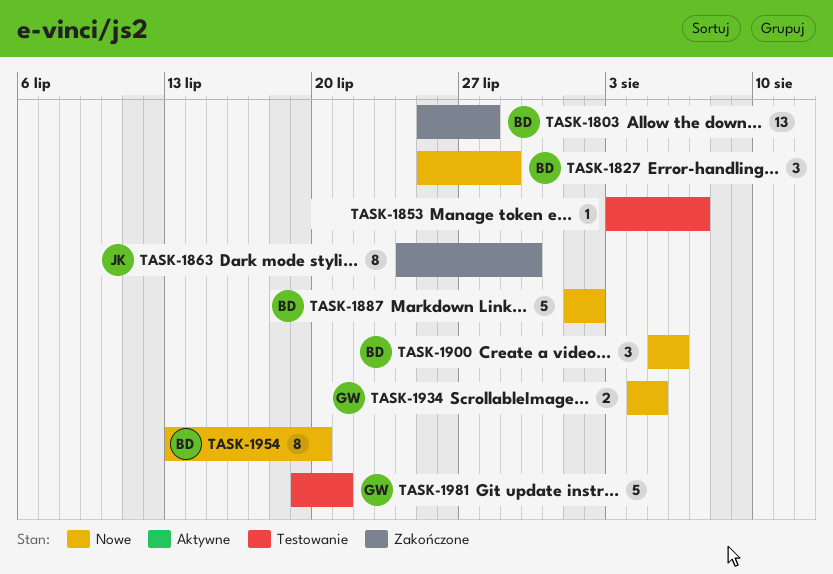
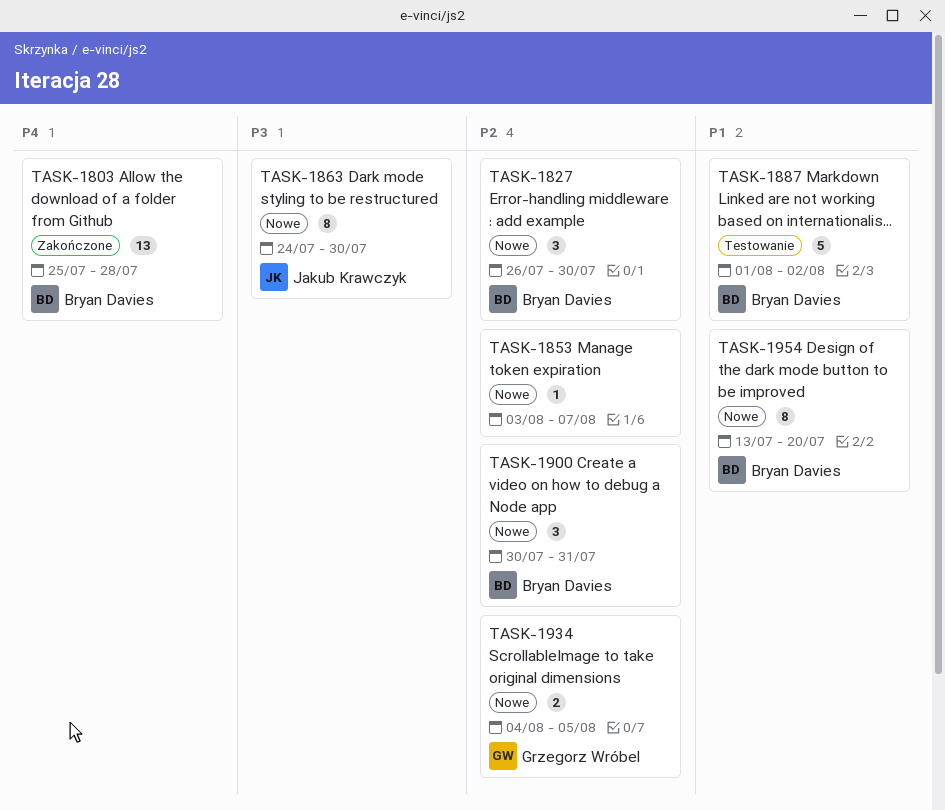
TASK-1827, start: Jul 25 -> Jul 26
TASK-1827, due: Jul 29 -> Jul 30
TASK-1853, status: Testowanie -> Nowe
TASK-1863, status: Zakończone -> Nowe
TASK-1887, status: Nowe -> Testowanie
TASK-1900, start: Aug 5 -> Jul 30
TASK-1900, due: Aug 6 -> Jul 31
TASK-1981: present -> none

